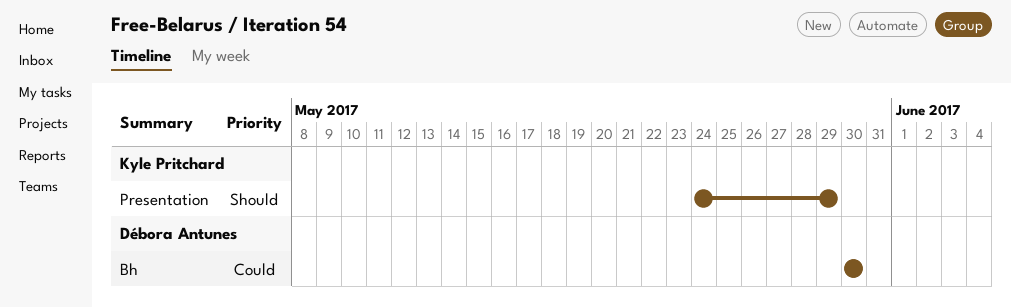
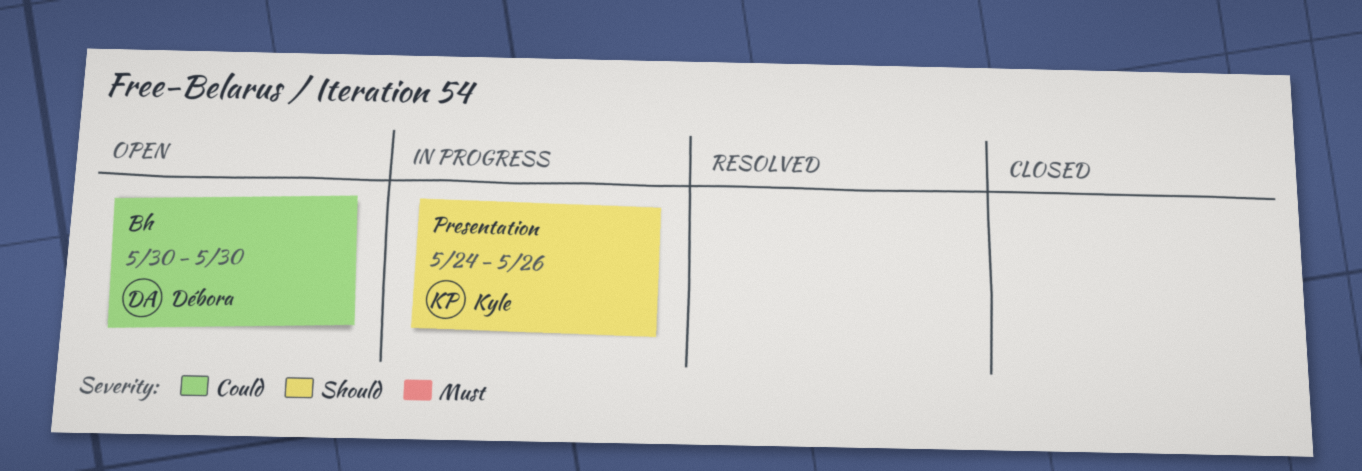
Presentation, due: May 29 -> May 26

